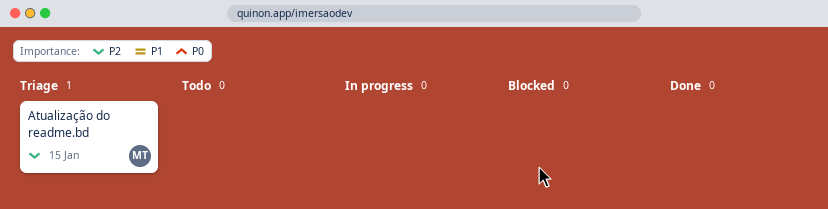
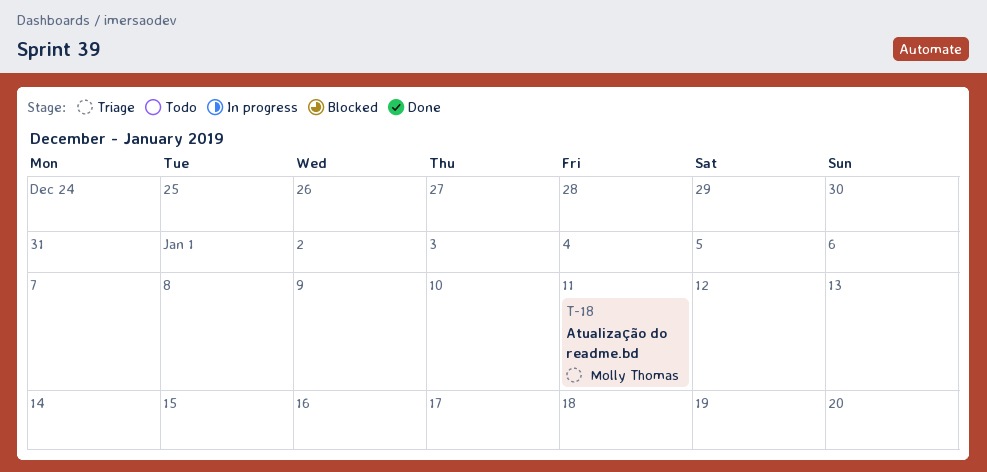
Atualização do readme.bd, due: Jan 15 -> Jan 11

